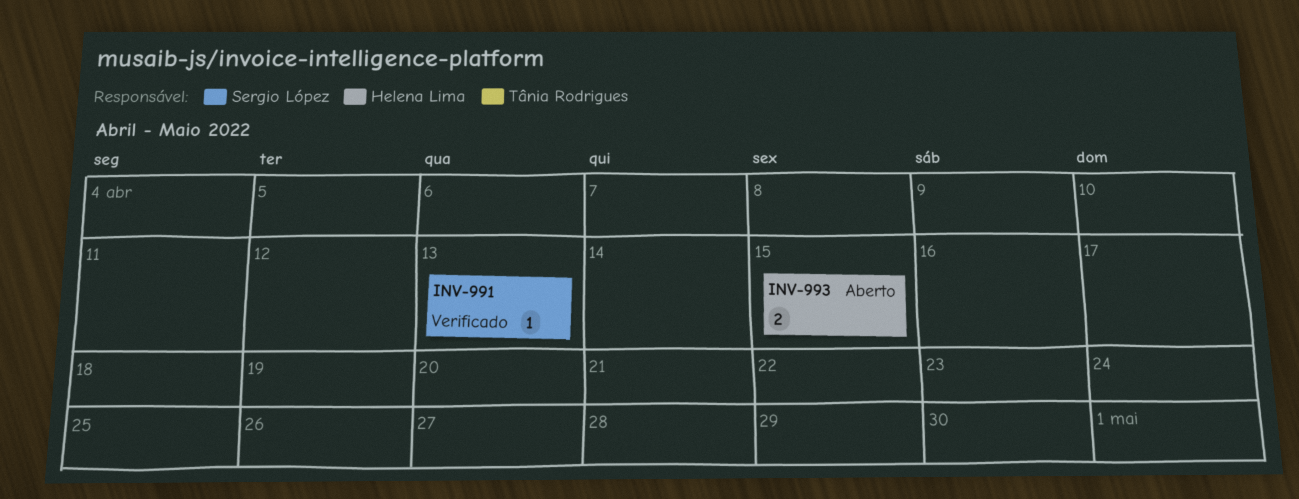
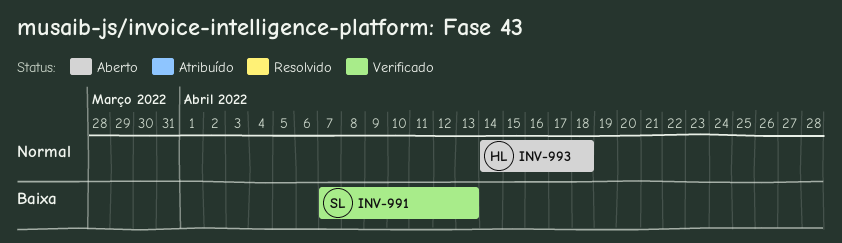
INV-993, due: Apr 15 -> Apr 18

